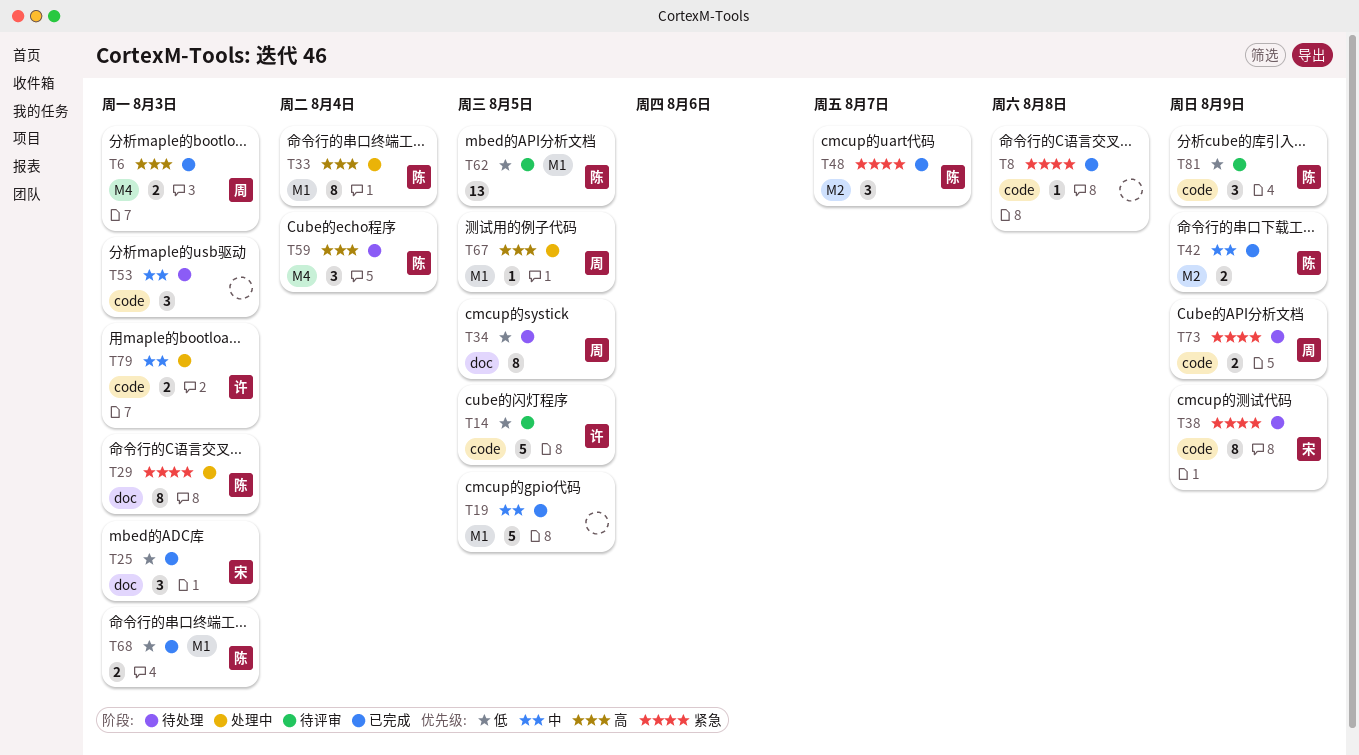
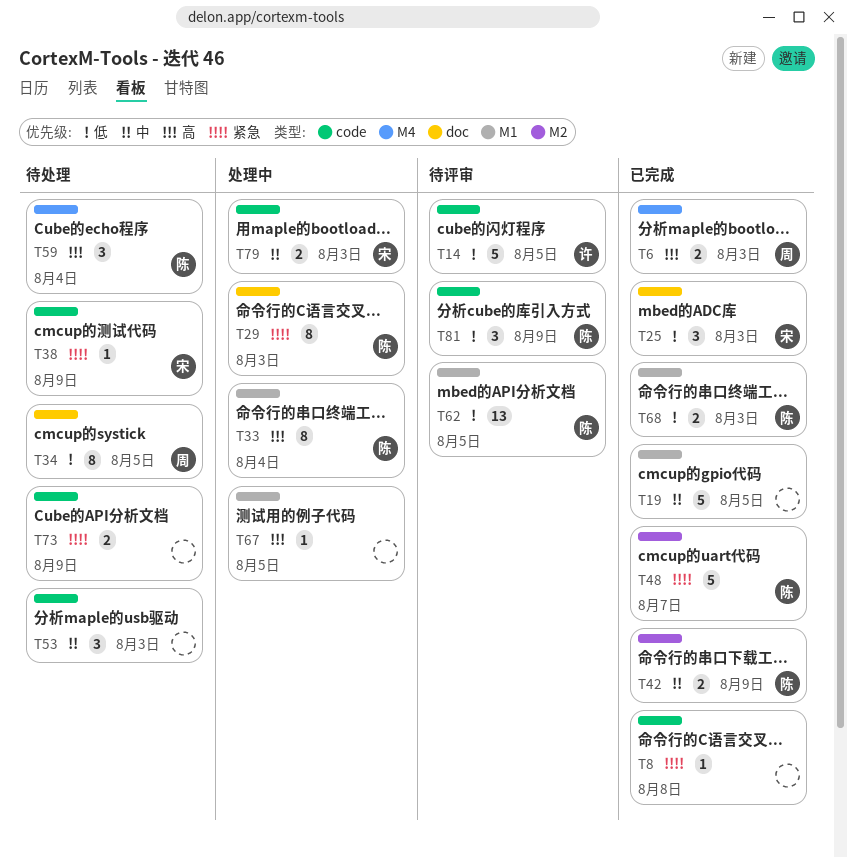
T38, estimate: 8 -> 1
T48, estimate: 3 -> 5
T67, owner: 周 -> none
T73, owner: 周 -> none
T79, owner: 许 -> 宋

